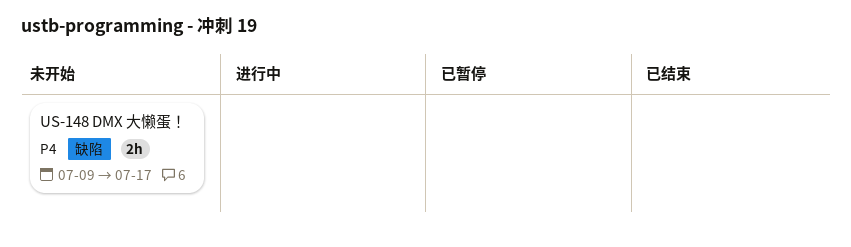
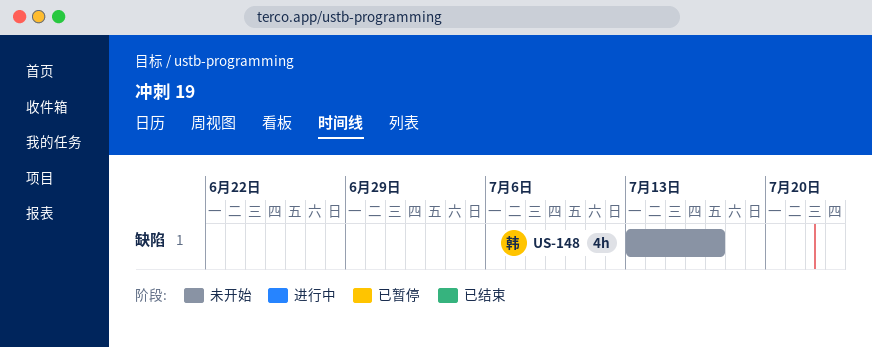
US-148, estimate: 2h -> 4h
US-148, start: Jul 9 -> Jul 13

